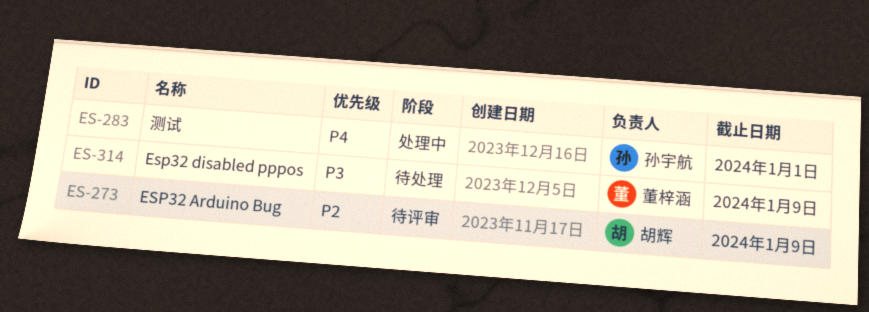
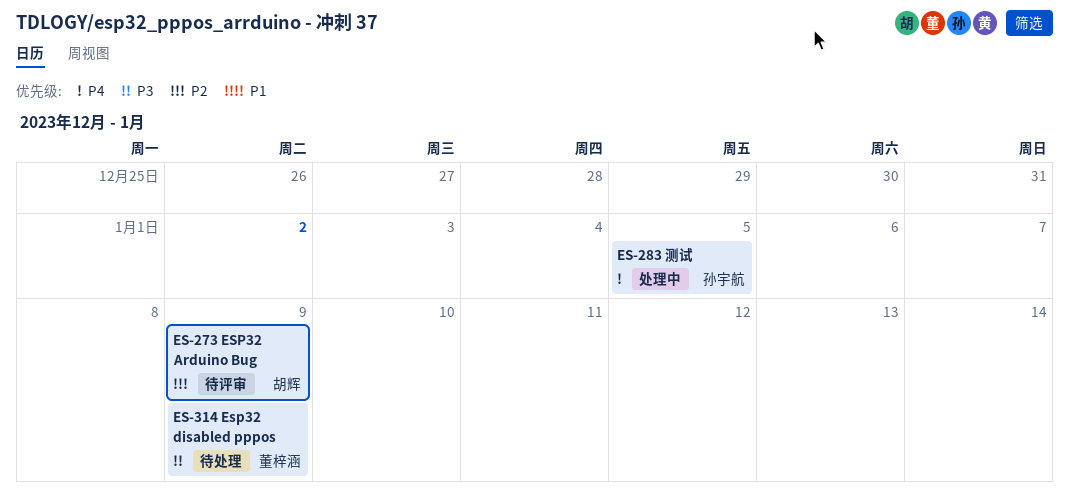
ES-283, due: Jan 1 -> Jan 5

